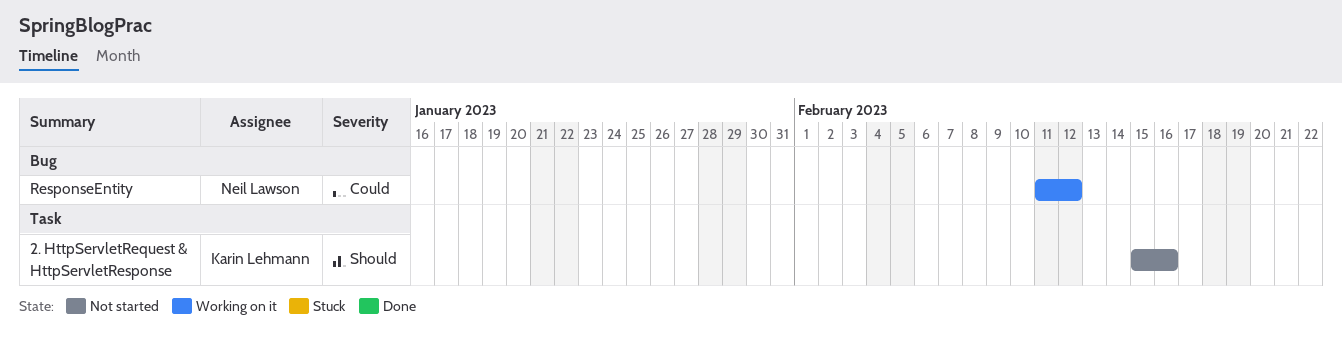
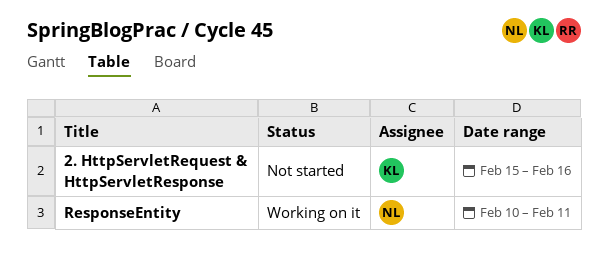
ResponseEntity, start: Feb 11 -> Feb 10
ResponseEntity, due: Feb 12 -> Feb 11

